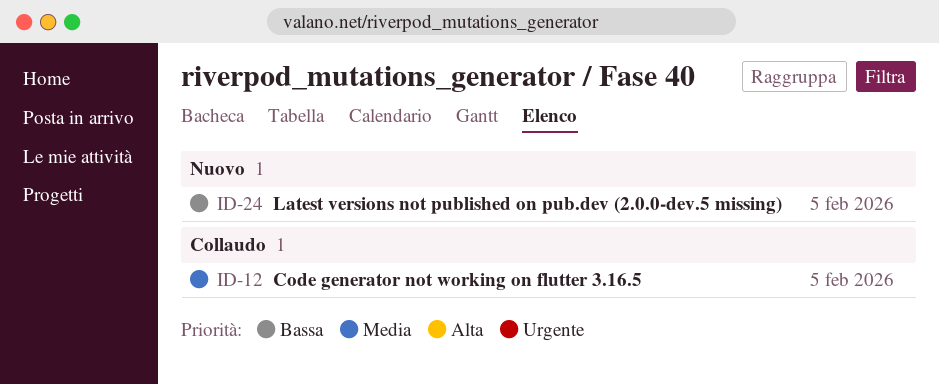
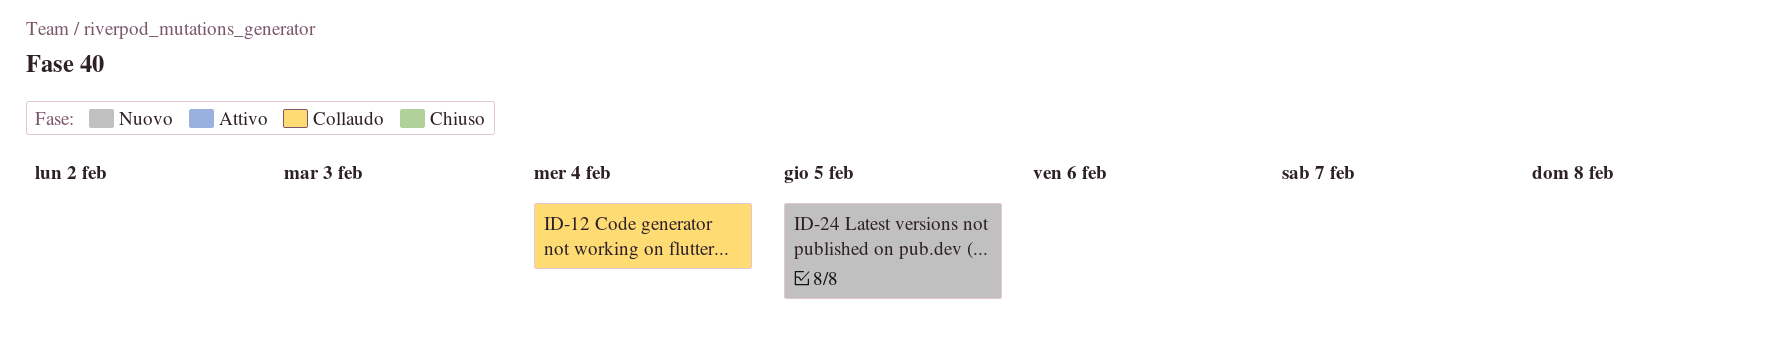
ID-12, due: Feb 5 -> Feb 4

